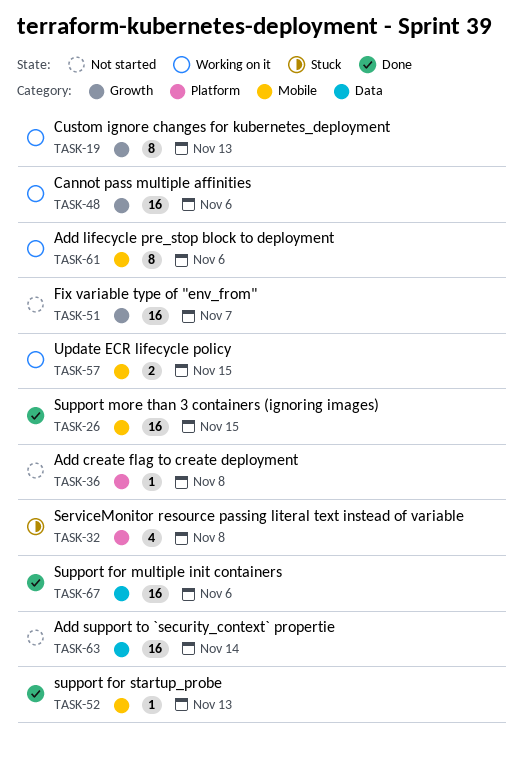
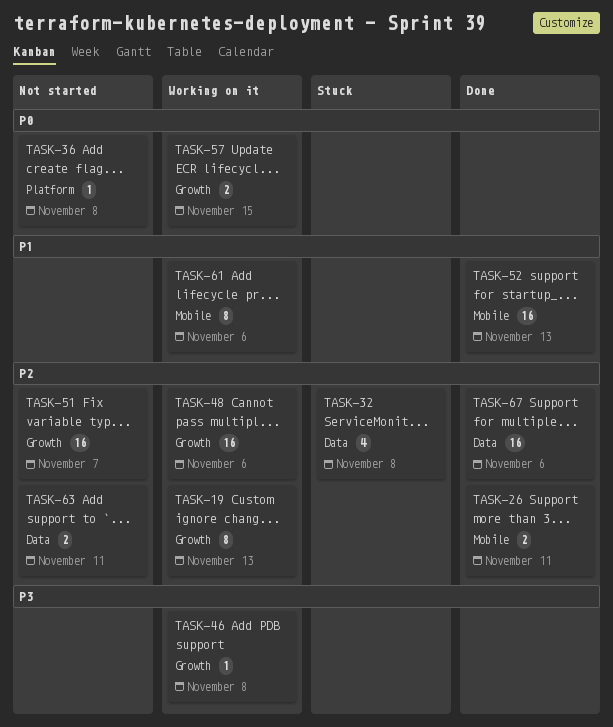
TASK-26, estimate: 16 -> 2
TASK-26, due: Nov 15 -> Nov 11
TASK-32, label: Platform -> Data
TASK-46: none -> present
TASK-52, estimate: 1 -> 16
TASK-57, label: Mobile -> Growth
TASK-63, estimate: 16 -> 2
TASK-63, due: Nov 14 -> Nov 11

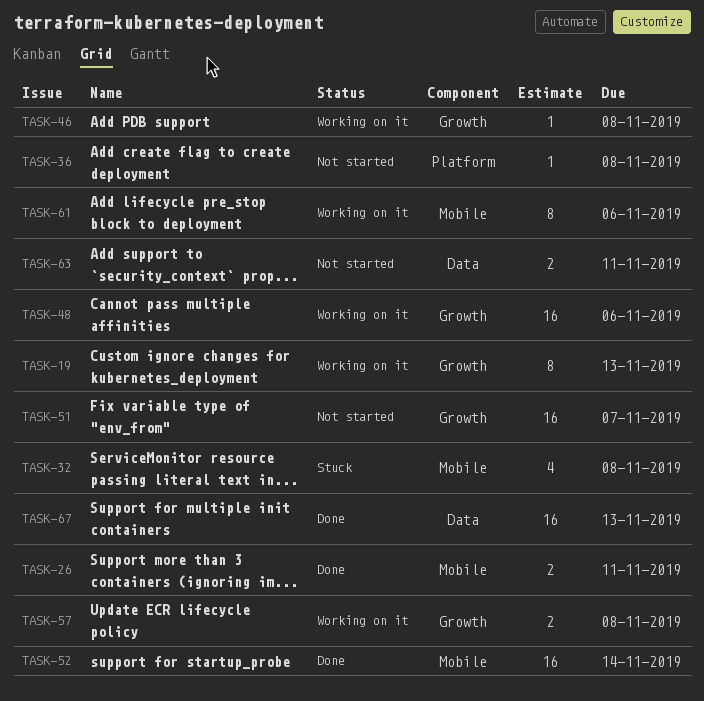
TASK-32, label: Data -> Mobile
TASK-52, due: Nov 13 -> Nov 14
TASK-57, due: Nov 15 -> Nov 8
TASK-67, due: Nov 6 -> Nov 13

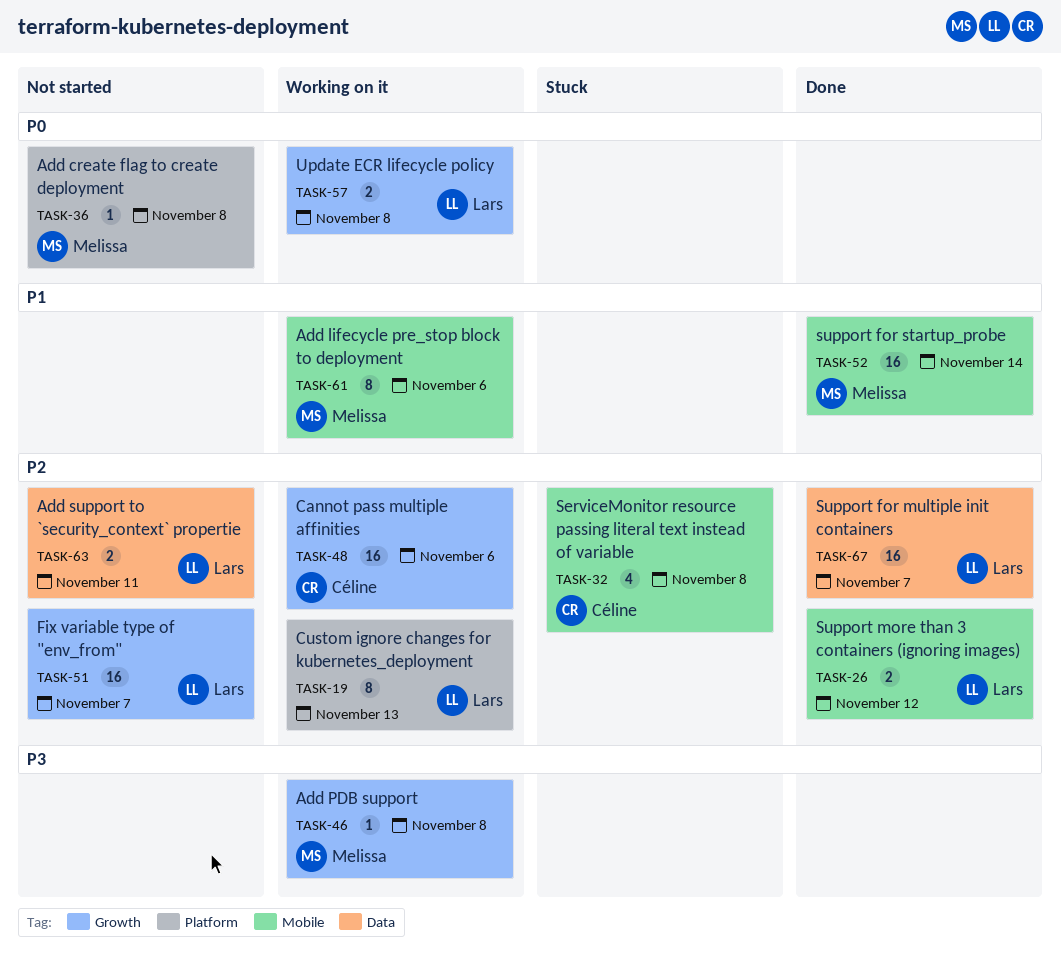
TASK-19, label: Growth -> Platform
TASK-26, due: Nov 11 -> Nov 12
TASK-67, due: Nov 13 -> Nov 7

